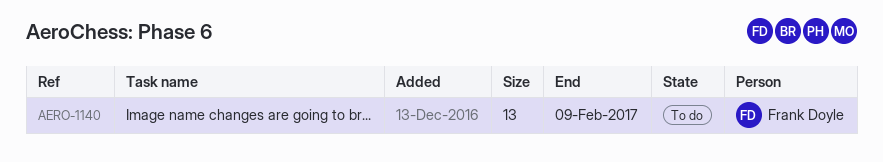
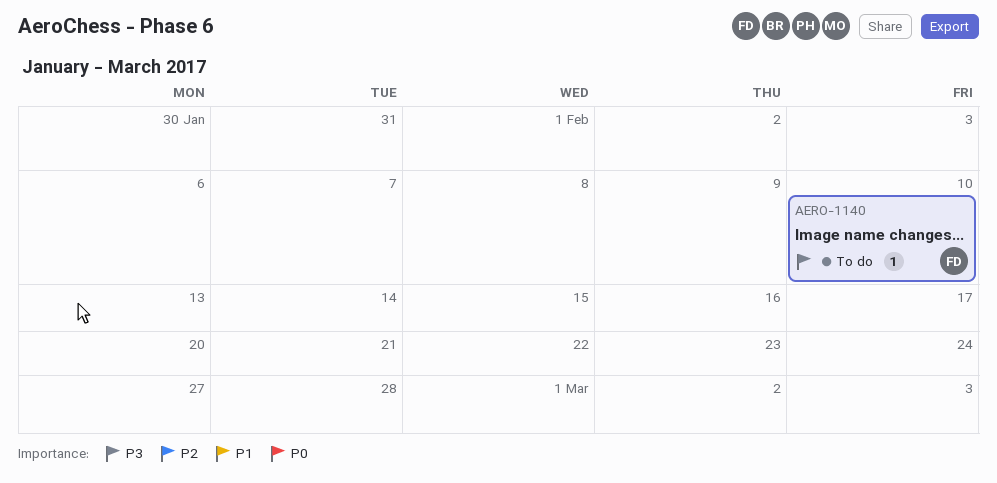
AERO-1140, estimate: 13 -> 1
AERO-1140, due: Feb 9 -> Feb 10

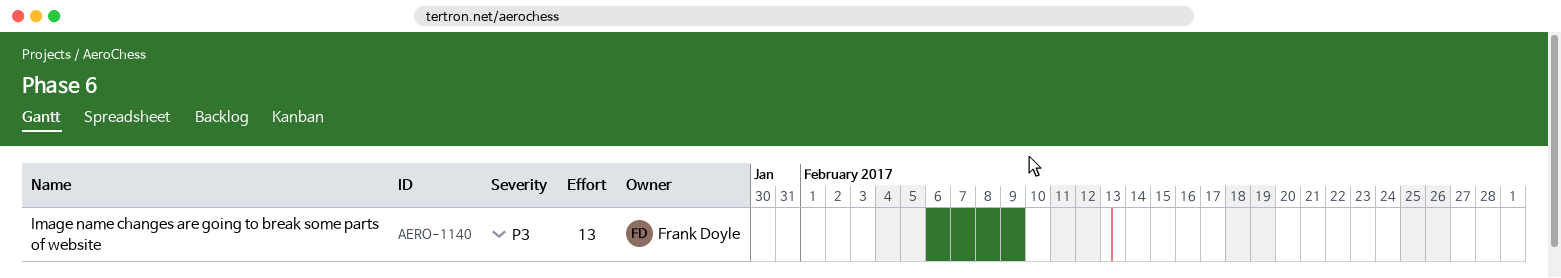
AERO-1140, estimate: 1 -> 13
AERO-1140, due: Feb 10 -> Feb 9

